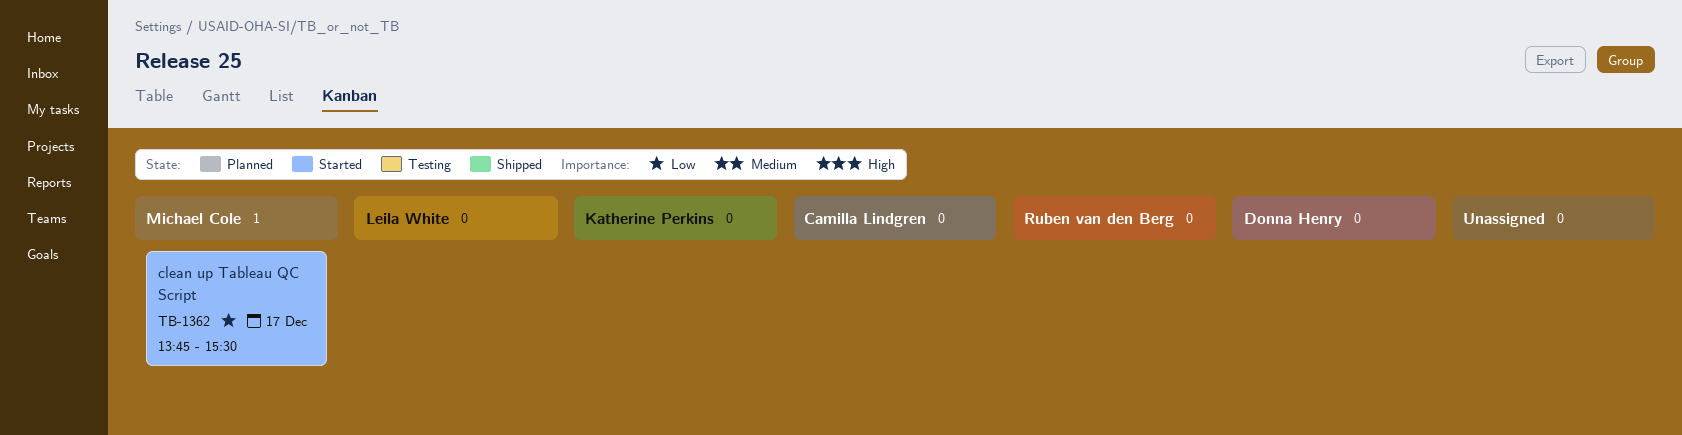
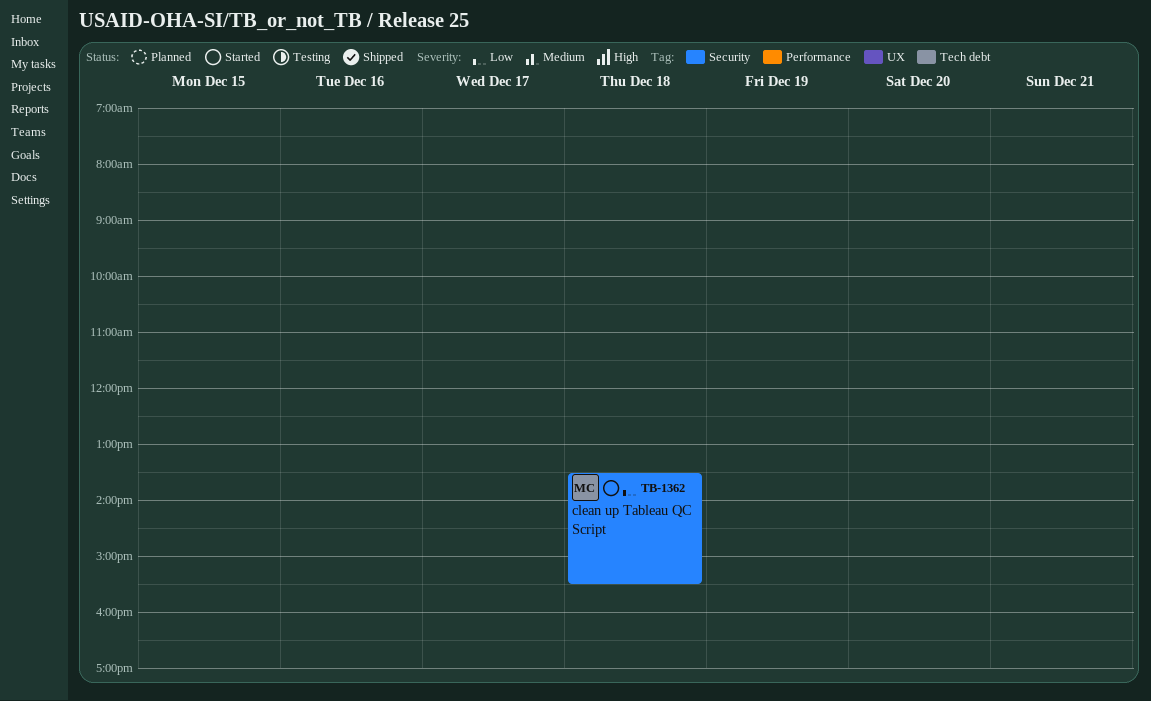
TB-1362, day: Dec 17 -> Dec 18
TB-1362, begins: 13:45 -> 13:30

